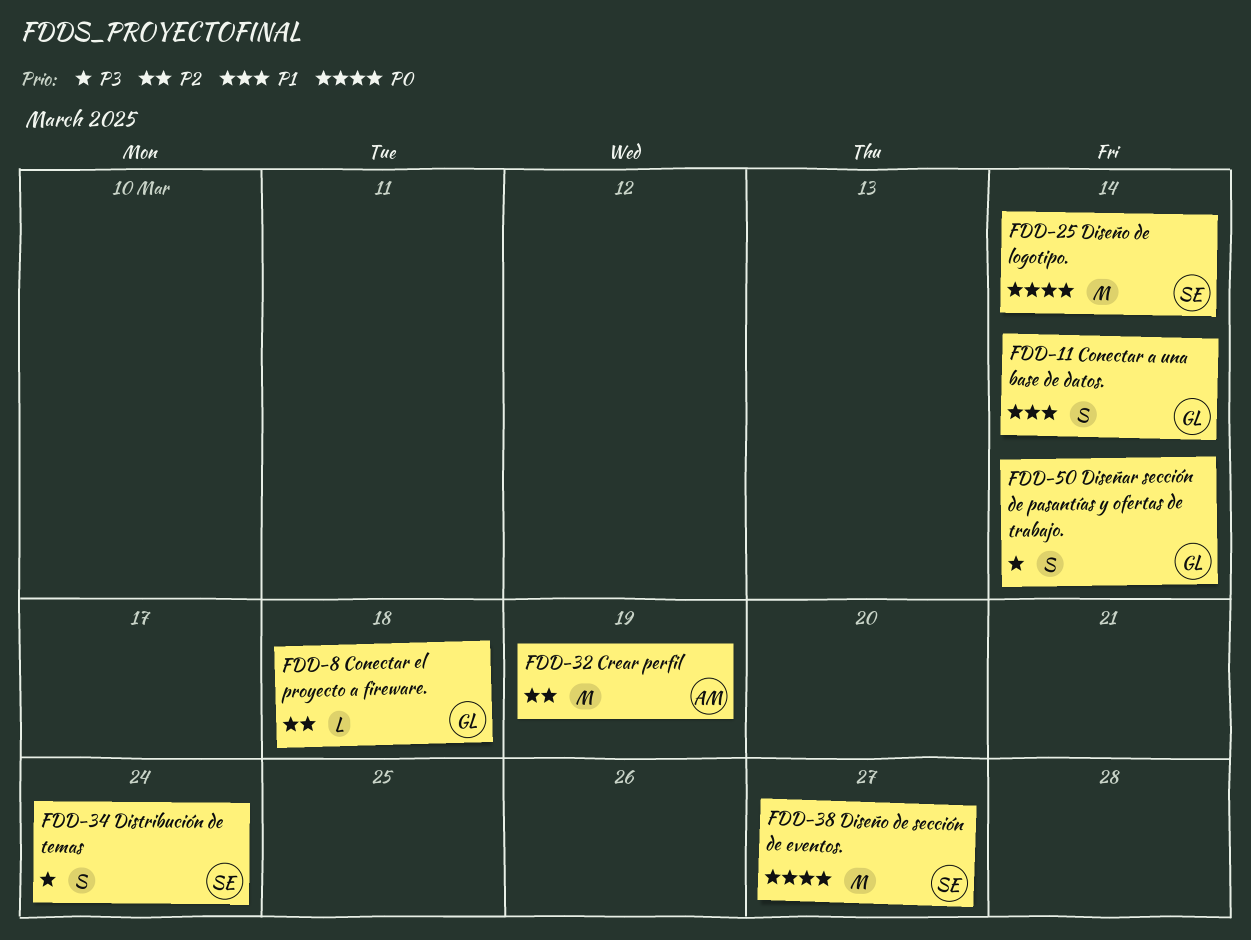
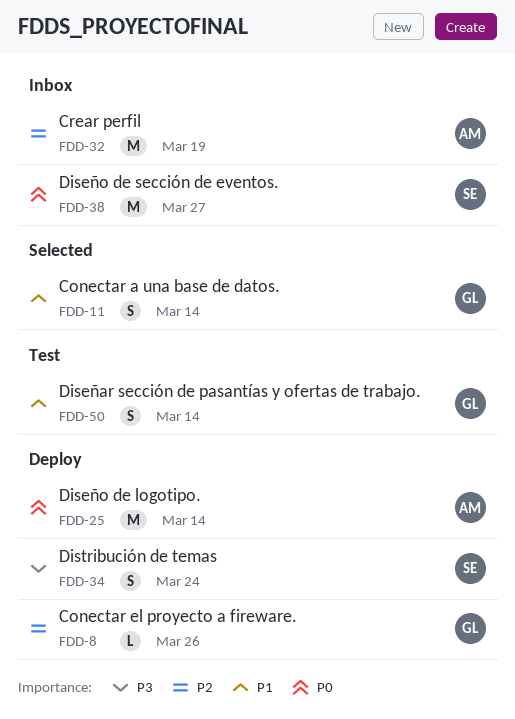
FDD-8, due: Mar 18 -> Mar 26
FDD-25, owner: SE -> AM
FDD-50, priority: P3 -> P1

